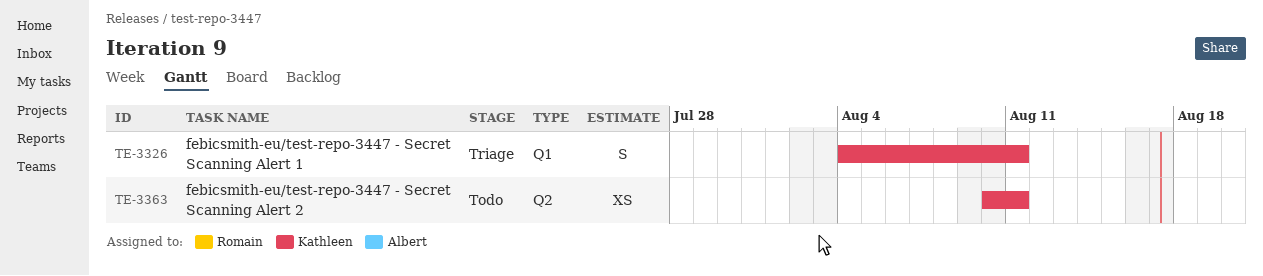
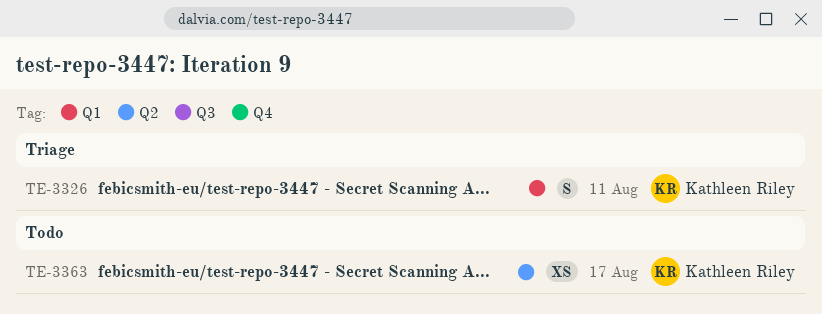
TE-3363, due: Aug 11 -> Aug 17

